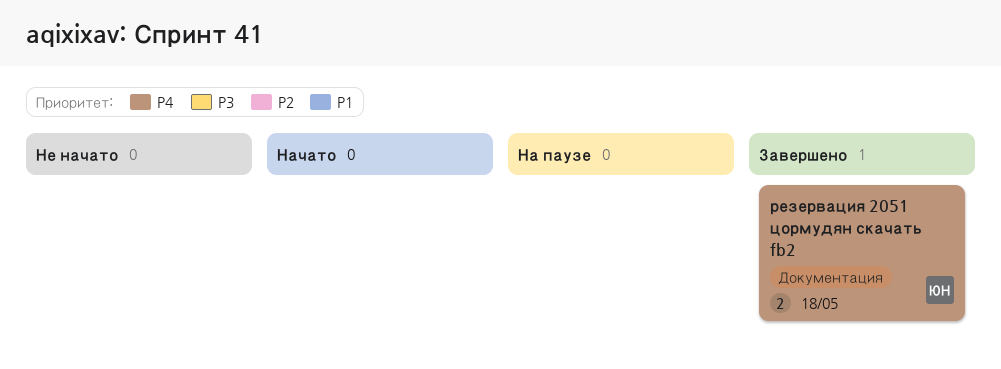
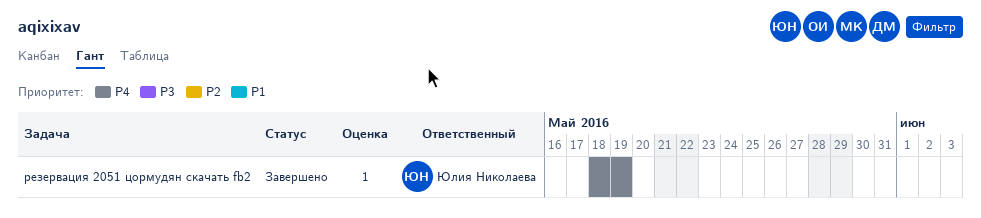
резервация 2051 цормудян скачать fb2, estimate: 2 -> 1
резервация 2051 цормудян скачать fb2, due: May 18 -> May 19

